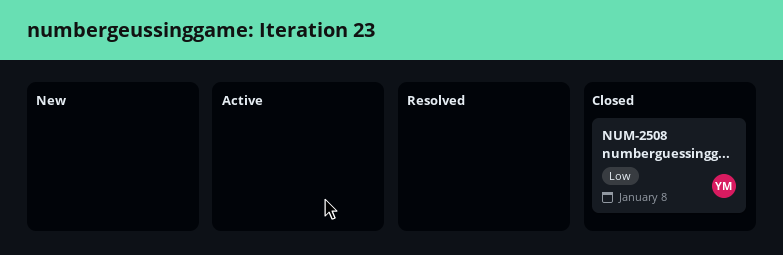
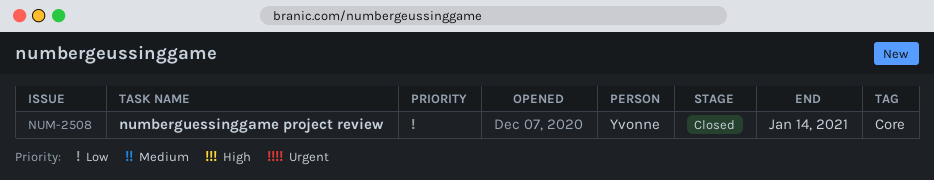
NUM-2508, due: Jan 8 -> Jan 14

